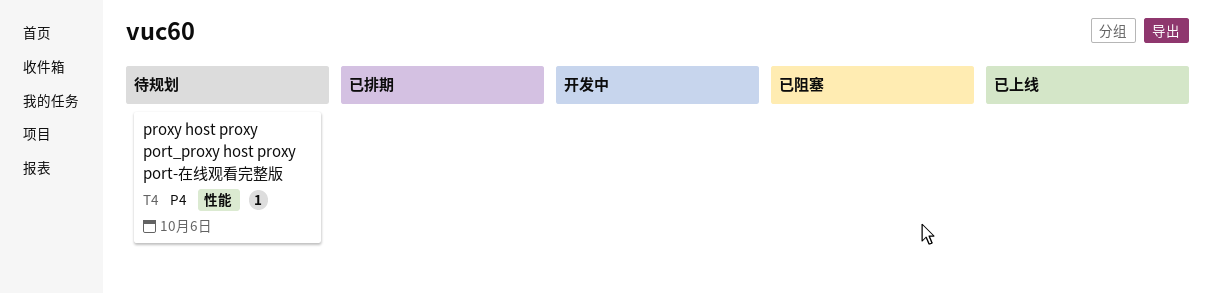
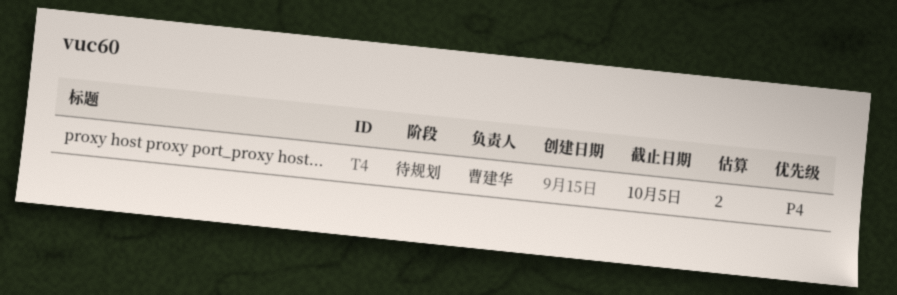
T4, estimate: 1 -> 2
T4, due: Oct 6 -> Oct 5

